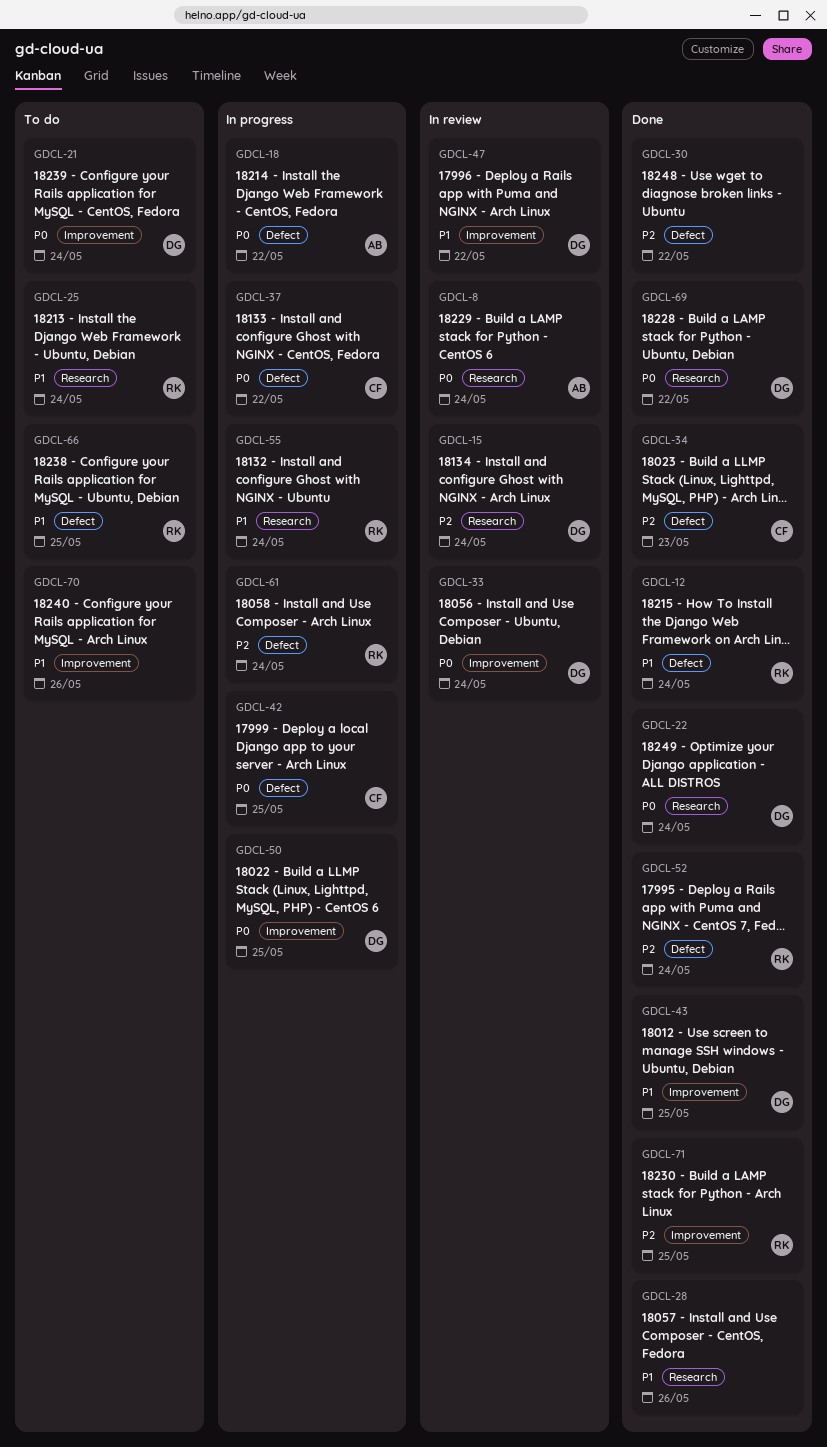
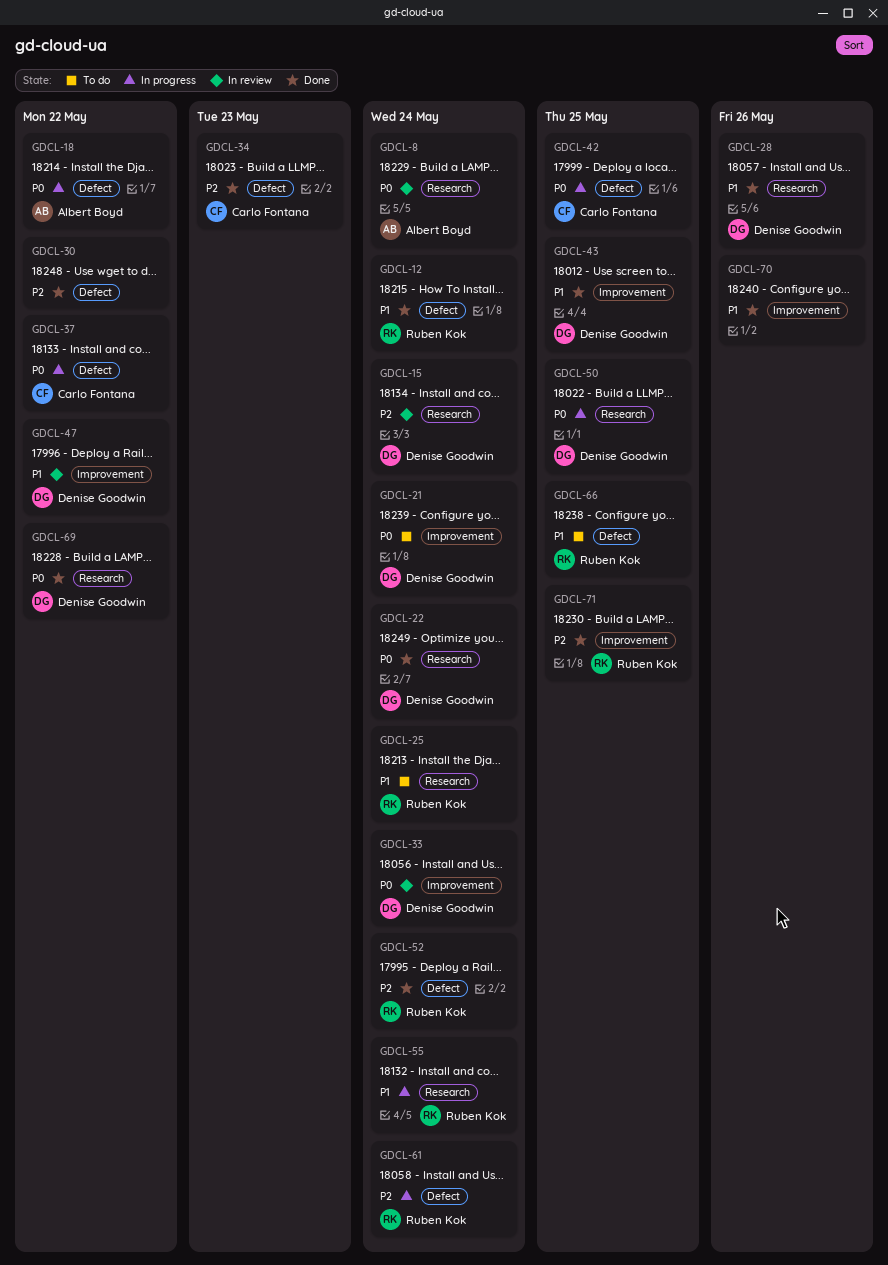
GDCL-28, owner: none -> Denise Goodwin
GDCL-50, label: Improvement -> Research
GDCL-70, status: To do -> Done

